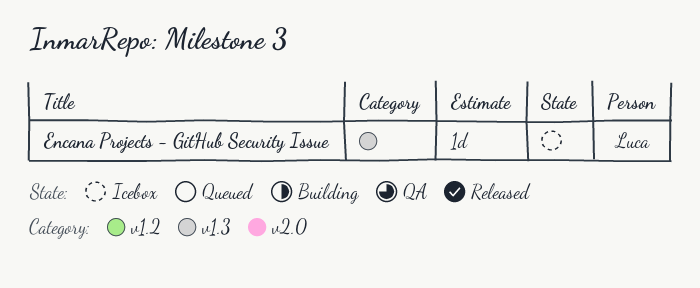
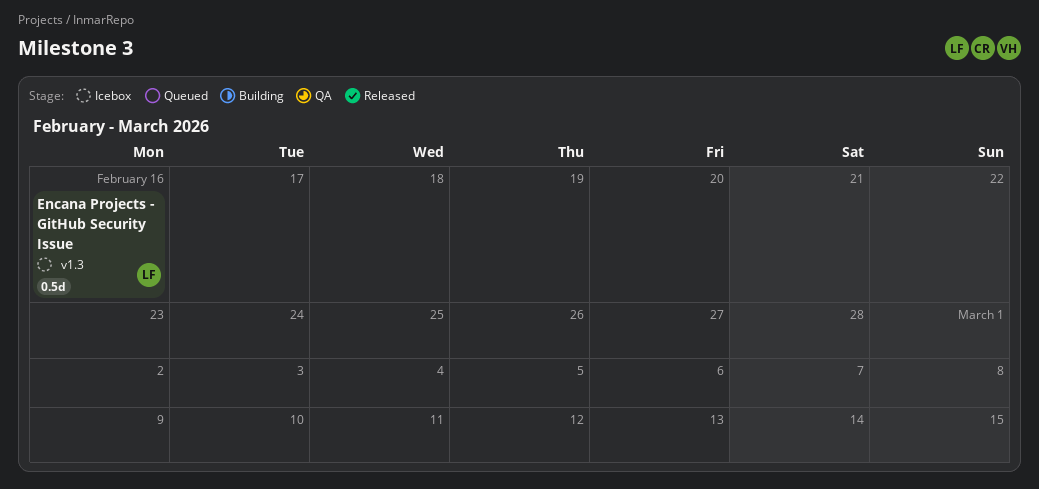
Encana Projects - GitHub Security Issue, estimate: 1d -> 0.5d

